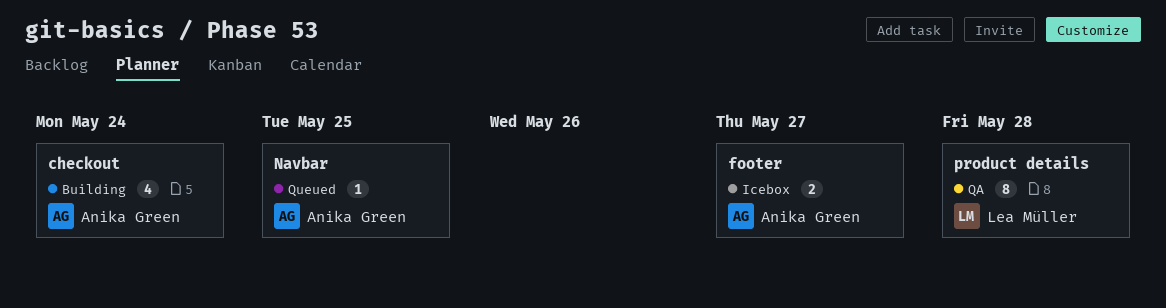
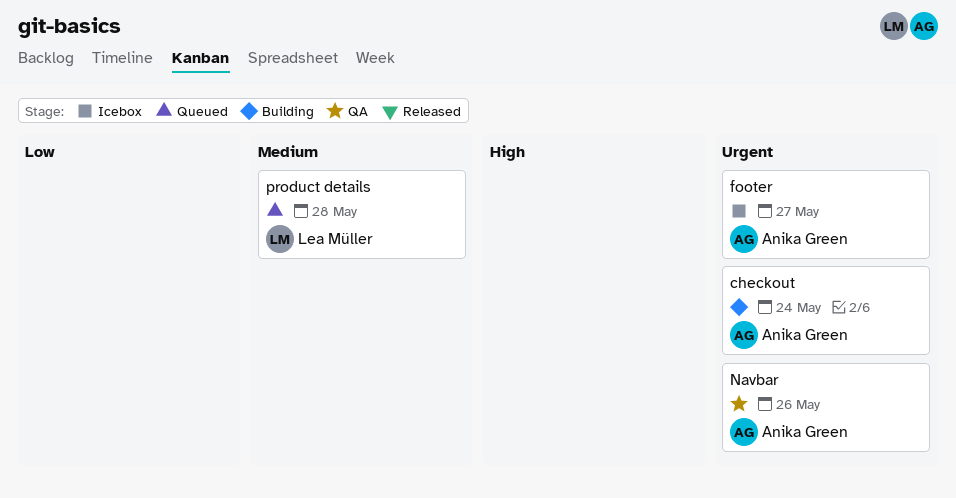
Navbar, status: Queued -> QA
Navbar, due: May 25 -> May 26
product details, status: QA -> Queued

